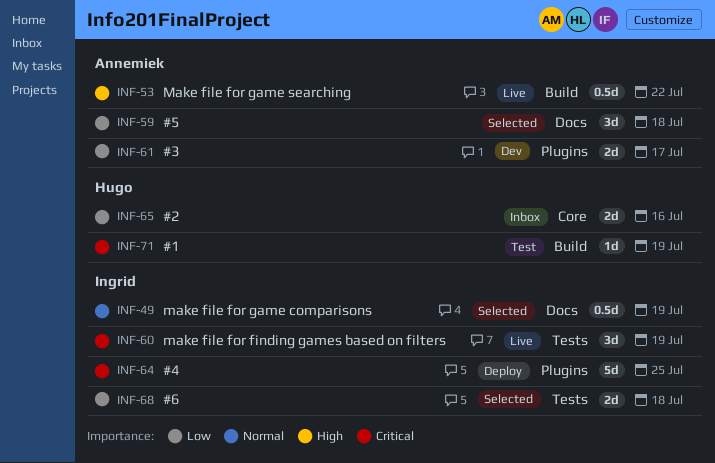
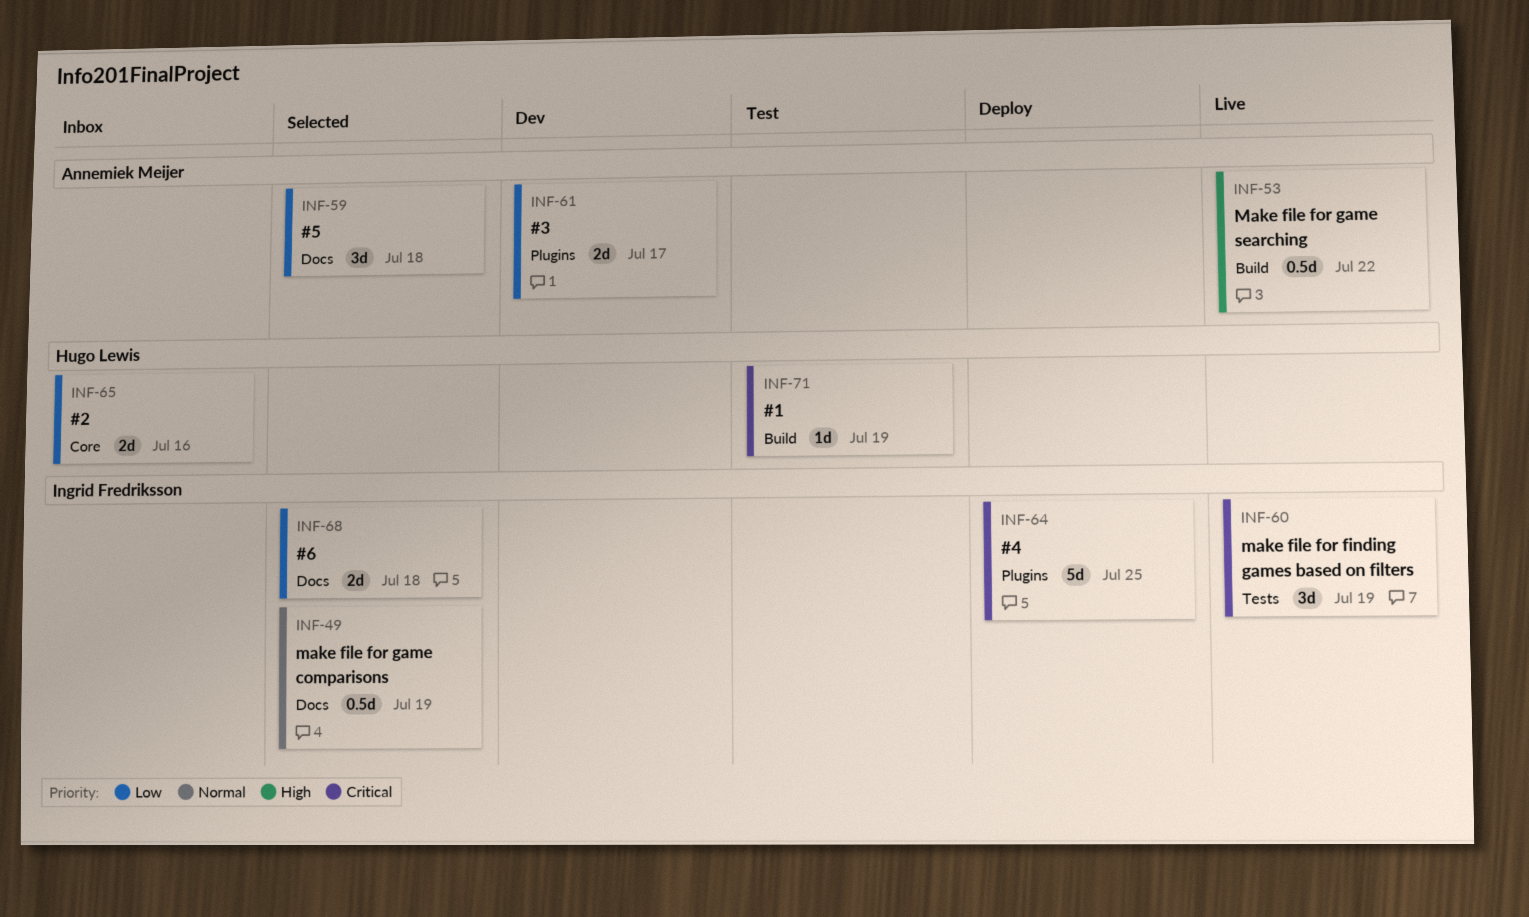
INF-68, label: Tests -> Docs

